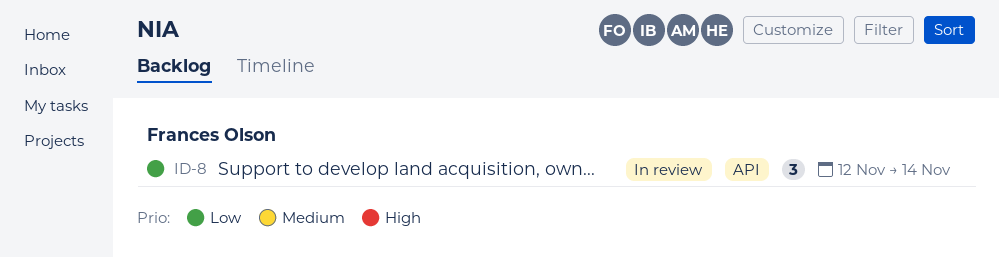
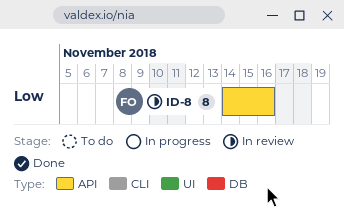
ID-8, estimate: 3 -> 8
ID-8, start: Nov 12 -> Nov 14
ID-8, due: Nov 14 -> Nov 16

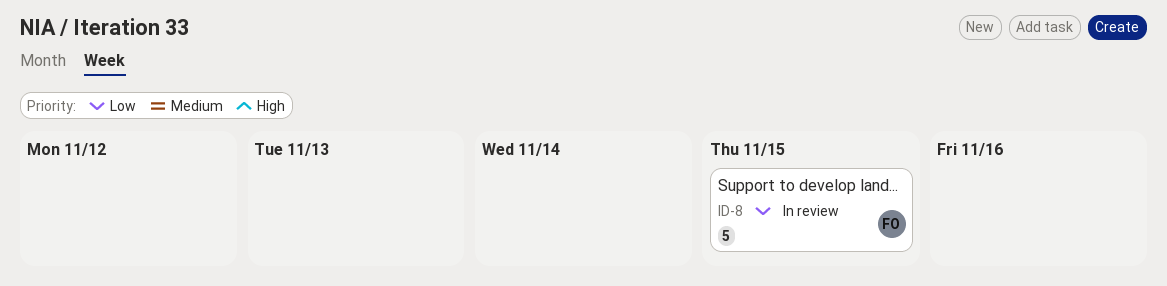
ID-8, estimate: 8 -> 5
ID-8, due: Nov 16 -> Nov 15

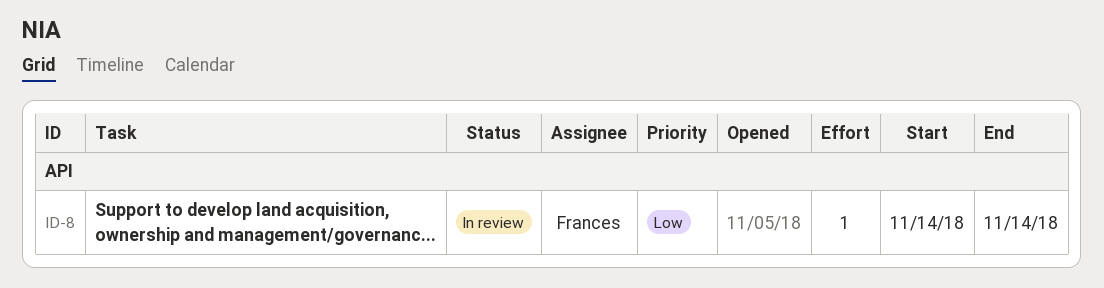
ID-8, estimate: 5 -> 1
ID-8, due: Nov 15 -> Nov 14

